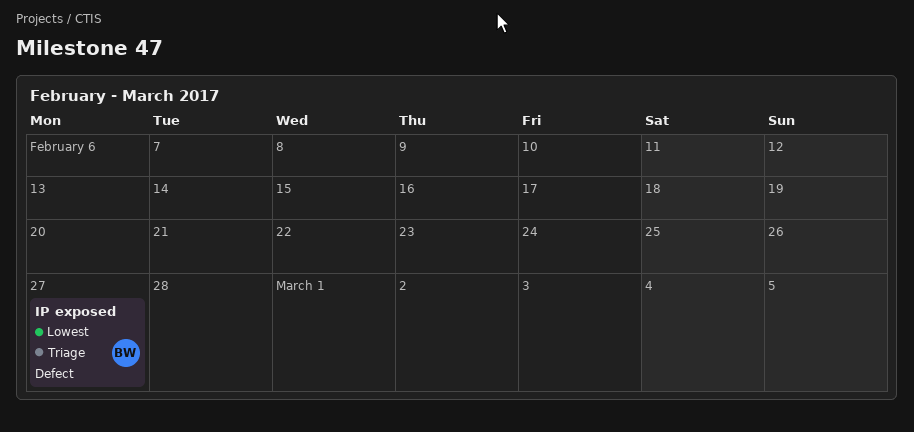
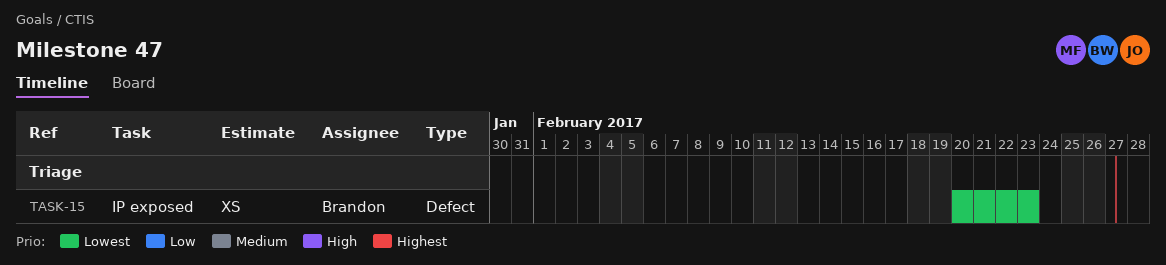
IP exposed, due: Feb 27 -> Feb 23

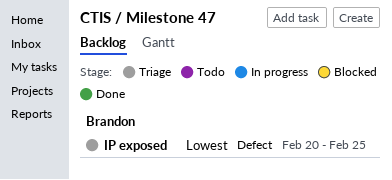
IP exposed, due: Feb 23 -> Feb 25

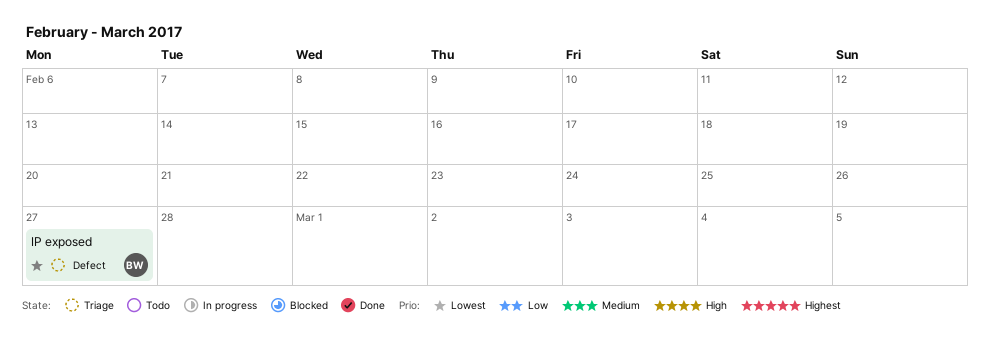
IP exposed, due: Feb 25 -> Feb 27

